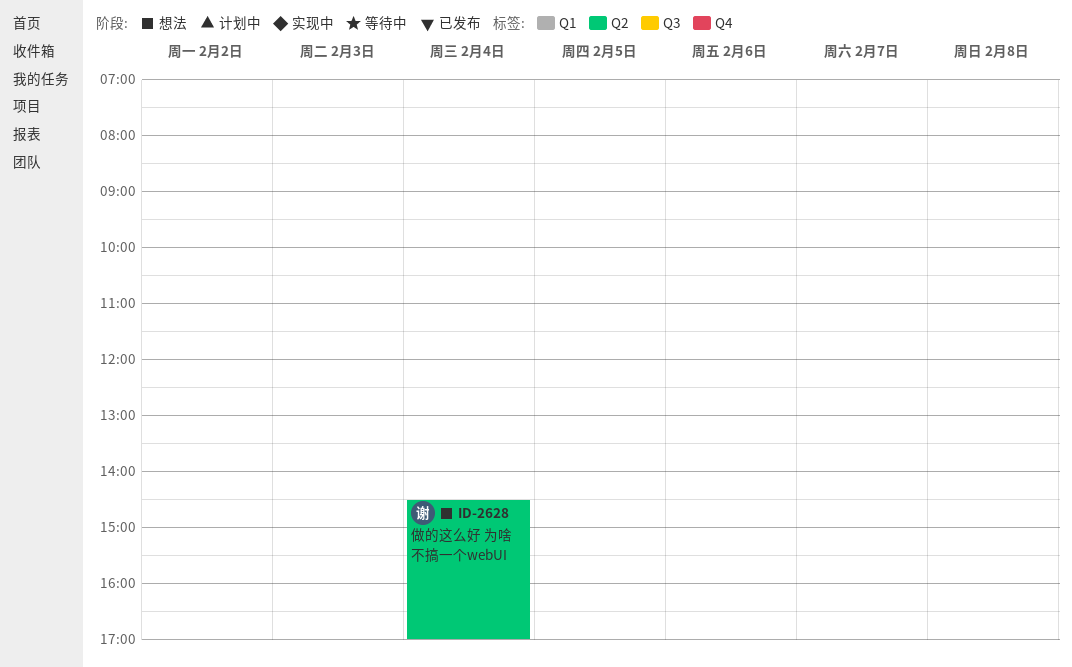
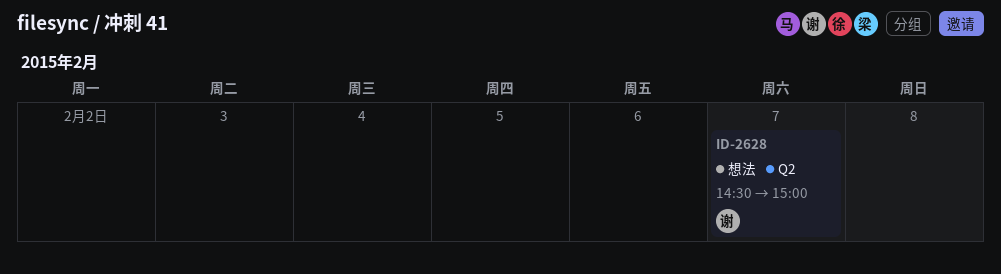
ID-2628, day: Feb 4 -> Feb 7
ID-2628, ends: 17:00 -> 15:00

